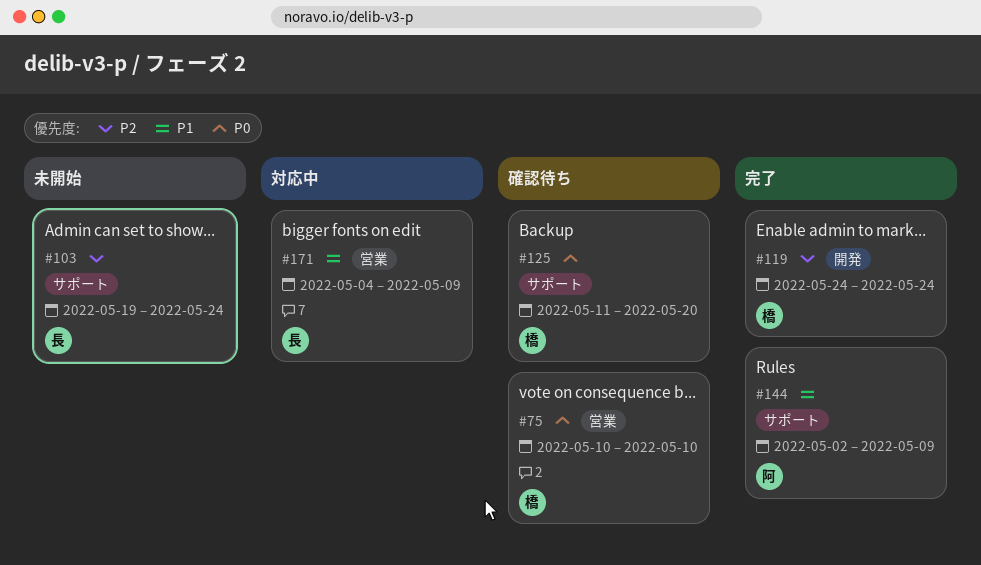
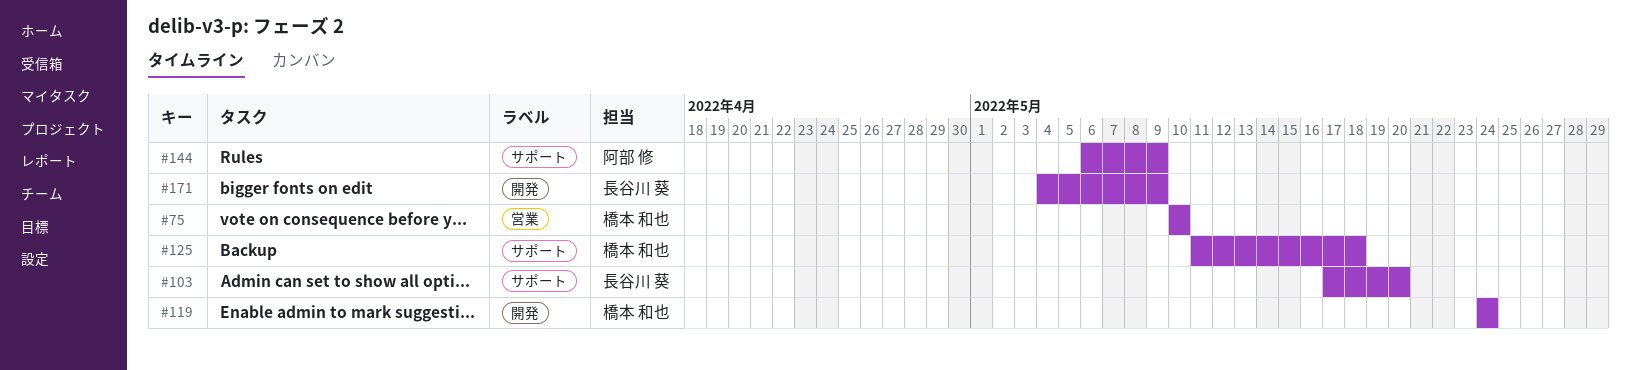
#103, start: May 19 -> May 17
#103, due: May 24 -> May 20
#125, due: May 20 -> May 18
#144, start: May 2 -> May 6
#171, label: 営業 -> 開発

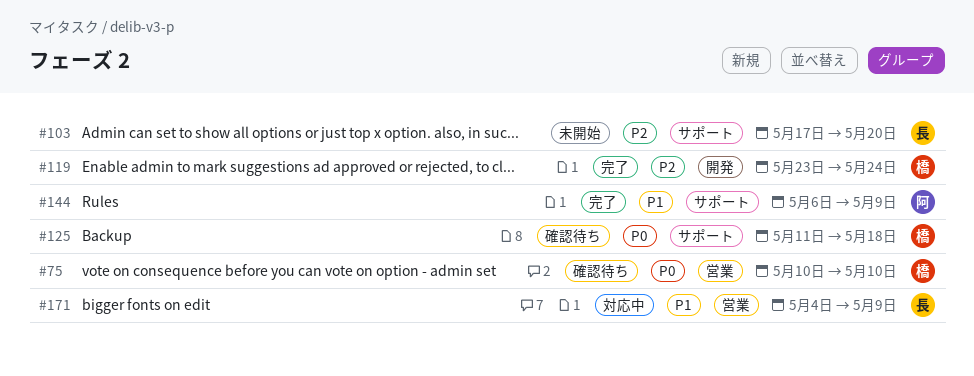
#119, start: May 24 -> May 23
#171, label: 開発 -> 営業

